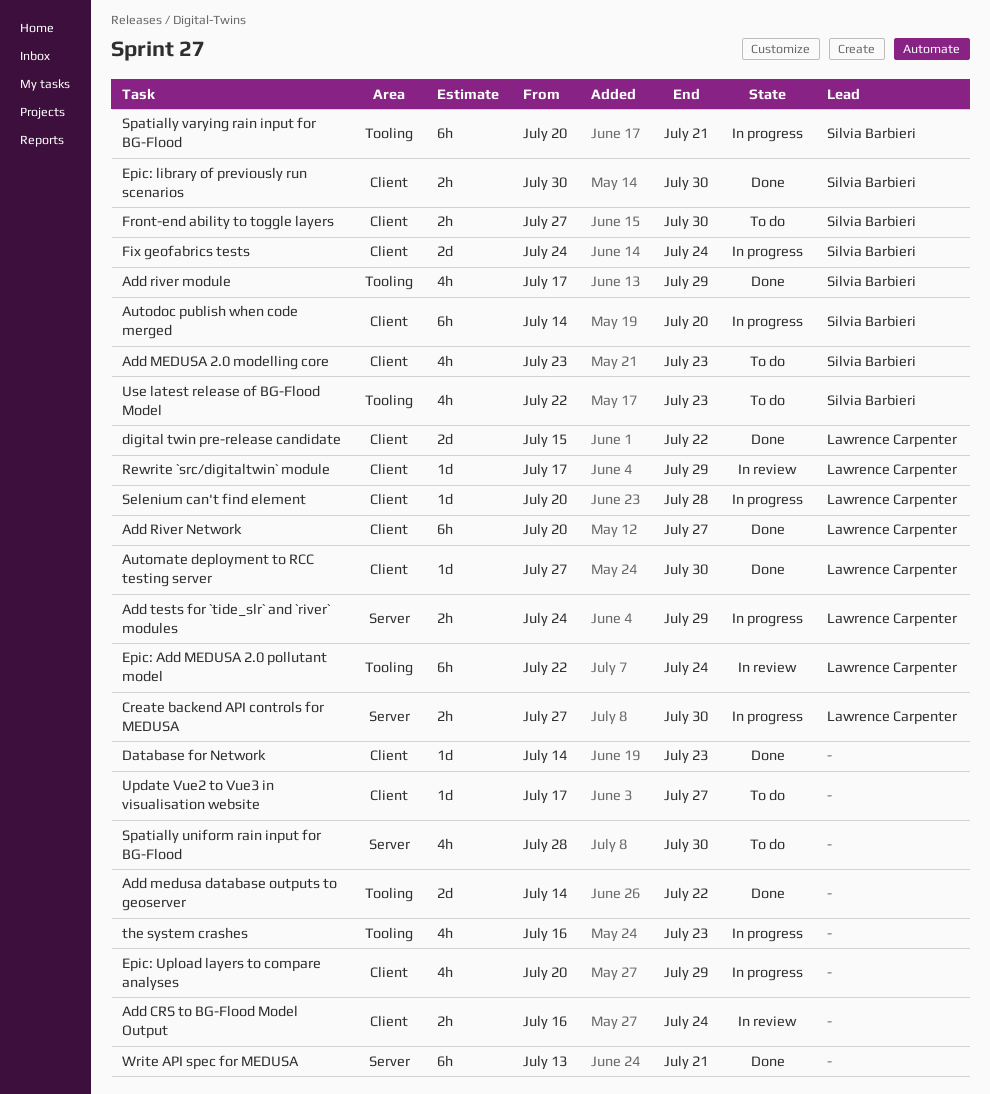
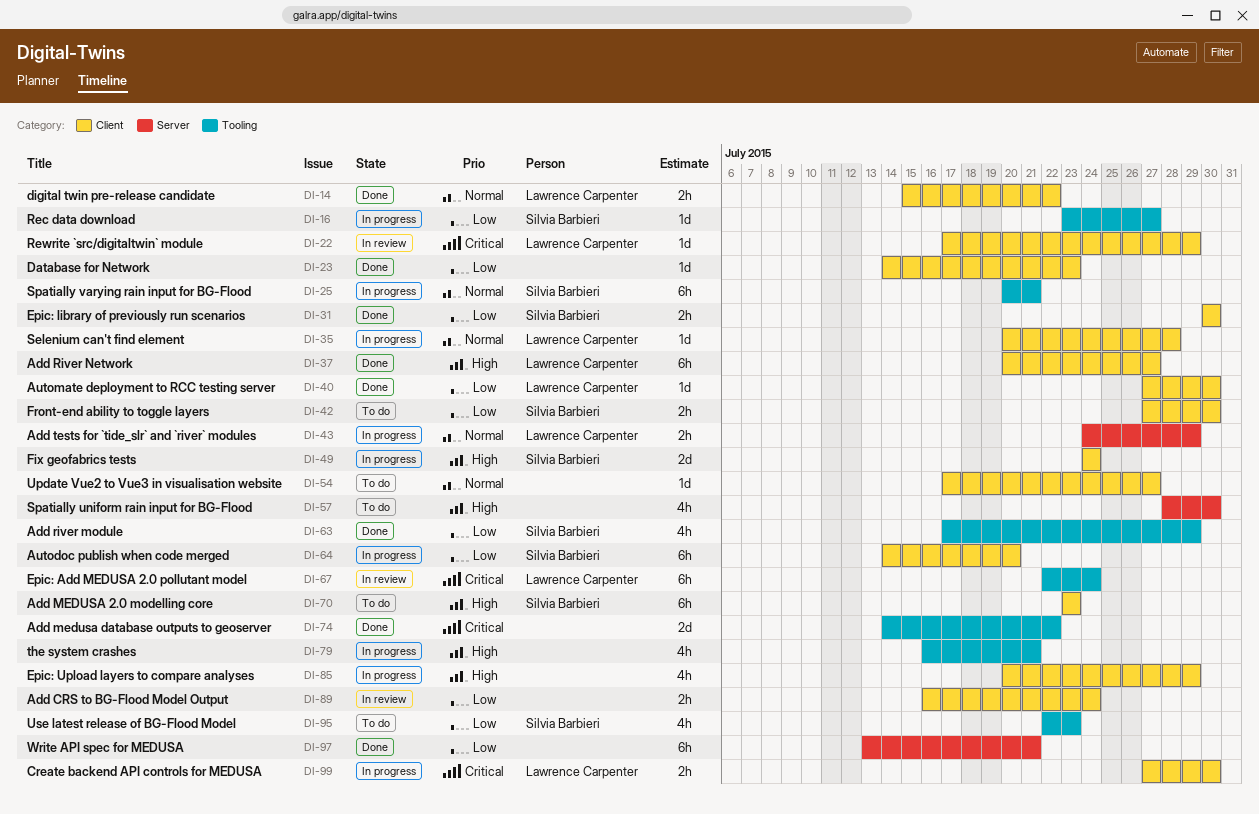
Add MEDUSA 2.0 modelling core, estimate: 4h -> 6h
Create backend API controls for MEDUSA, label: Server -> Client
digital twin pre-release candidate, estimate: 2d -> 2h
Rec data download: none -> present
the system crashes, due: Jul 23 -> Jul 21

